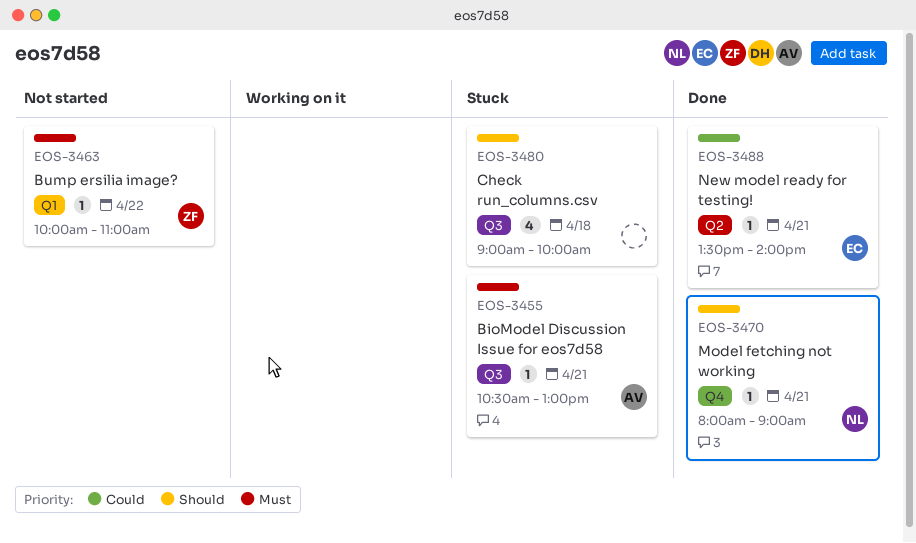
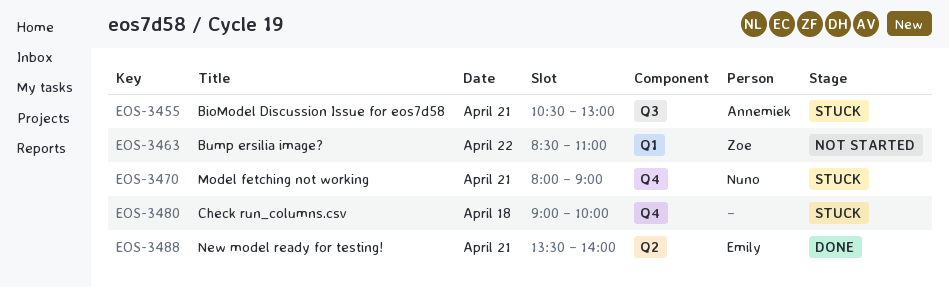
EOS-3463, begins: 10:00 -> 08:30
EOS-3470, status: Done -> Stuck
EOS-3480, label: Q3 -> Q4

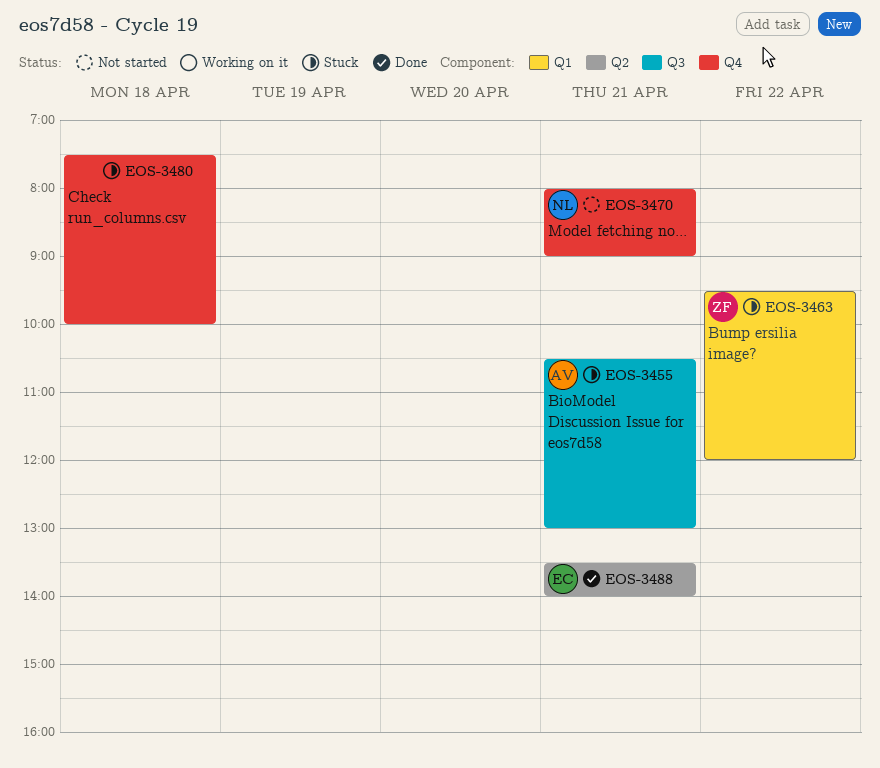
EOS-3463, status: Not started -> Stuck
EOS-3463, begins: 08:30 -> 09:30
EOS-3463, ends: 11:00 -> 12:00
EOS-3470, status: Stuck -> Not started
EOS-3480, begins: 09:00 -> 07:30

